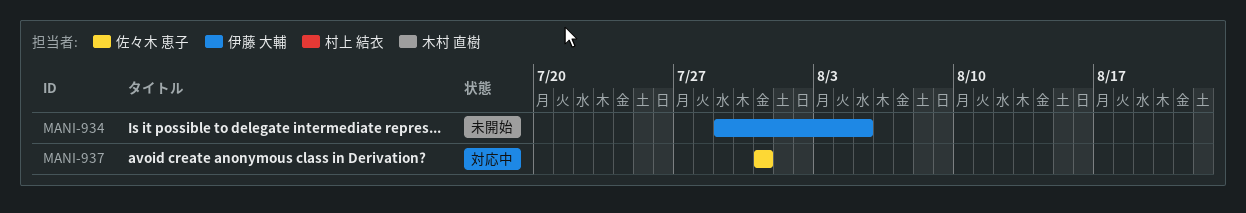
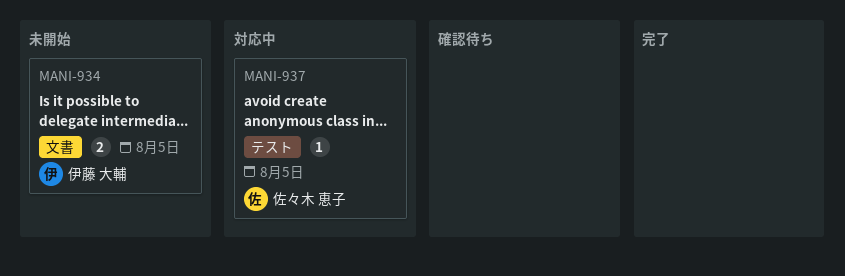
MANI-937, due: Jul 31 -> Aug 5

